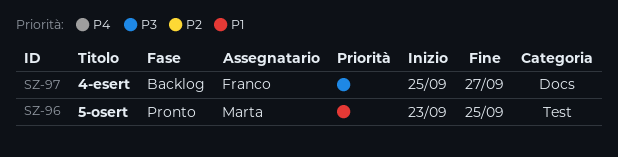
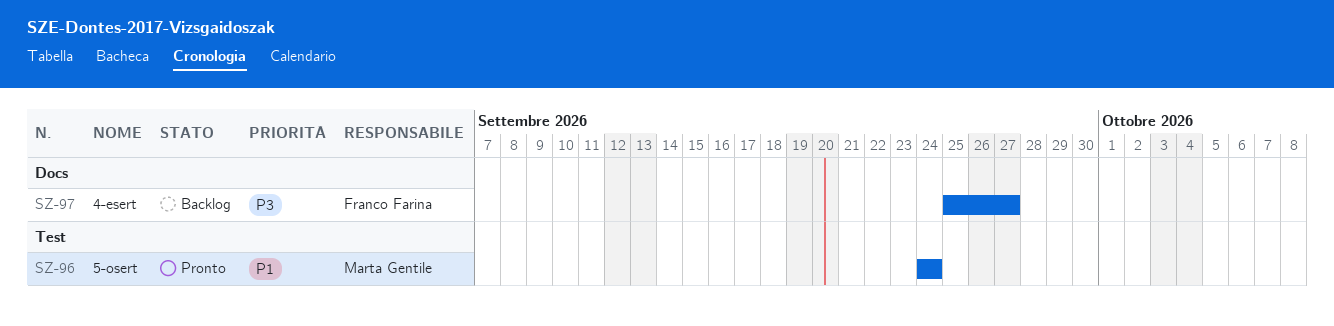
SZ-96, start: Sep 23 -> Sep 24
SZ-96, due: Sep 25 -> Sep 24

